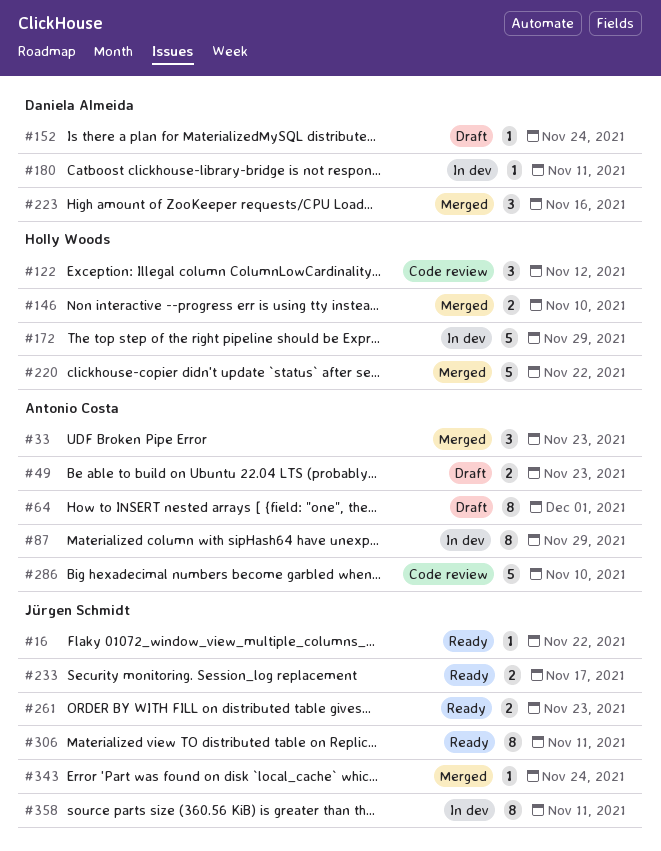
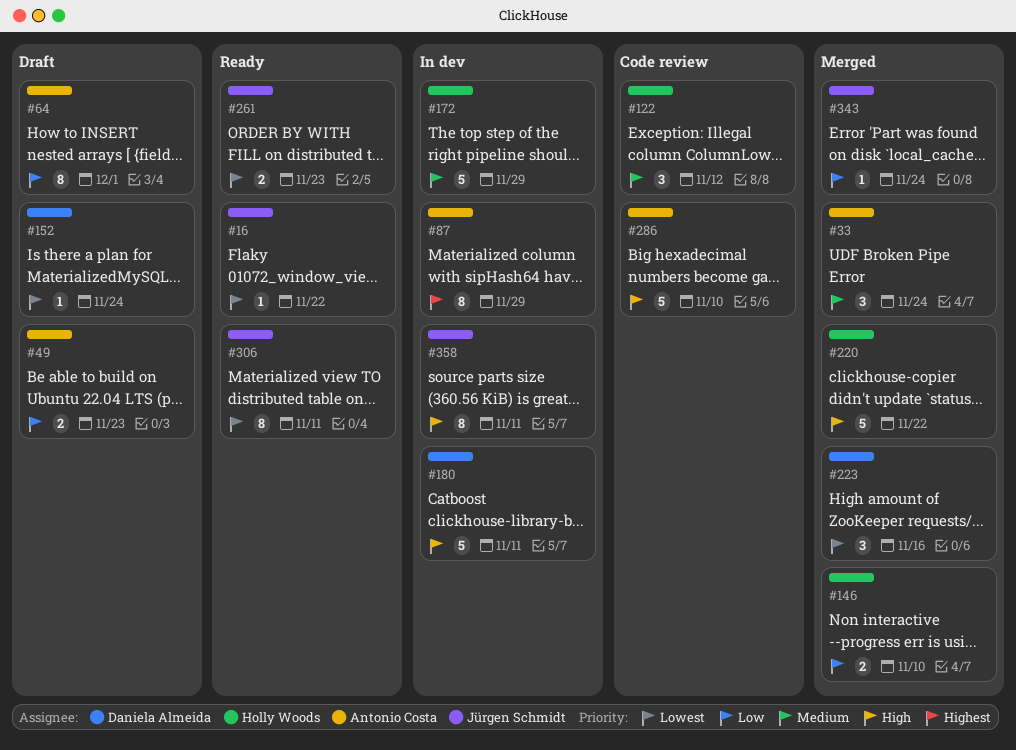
#33, due: Nov 23 -> Nov 24
#180, estimate: 1 -> 5
#233: present -> none

